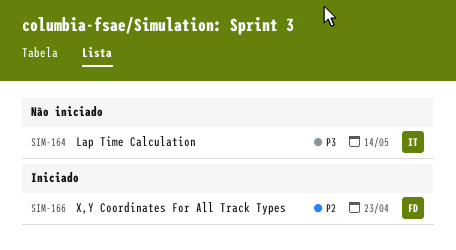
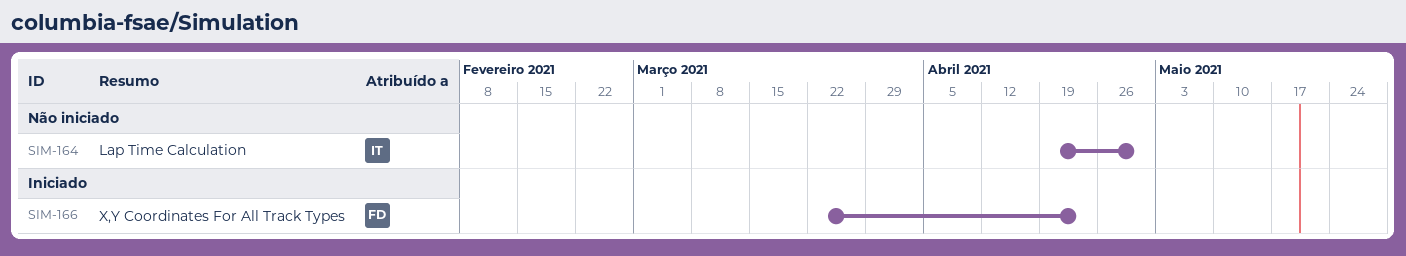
SIM-164, due: May 14 -> Apr 30

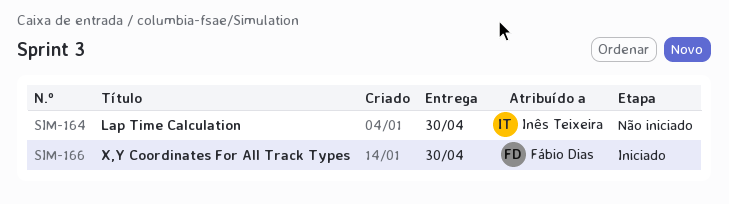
SIM-166, due: Apr 23 -> Apr 30

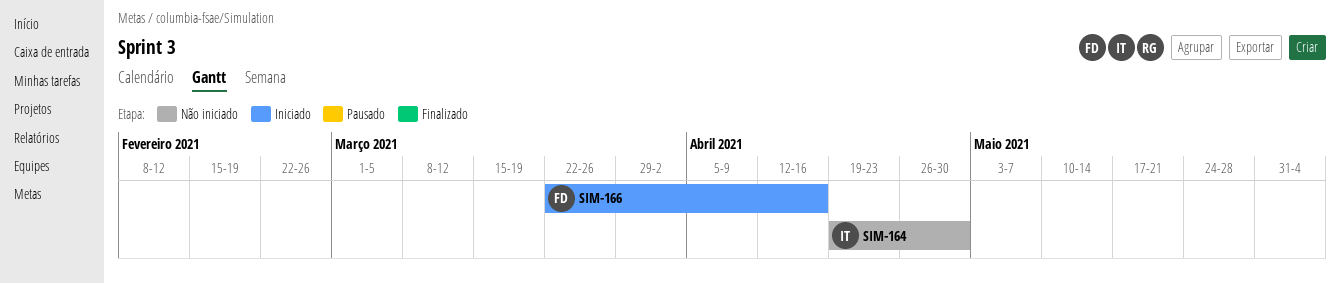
SIM-166, due: Apr 30 -> Apr 16

